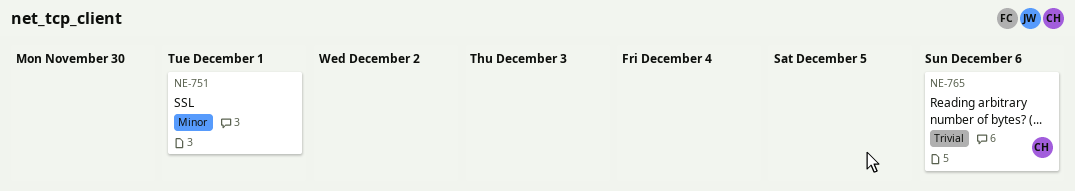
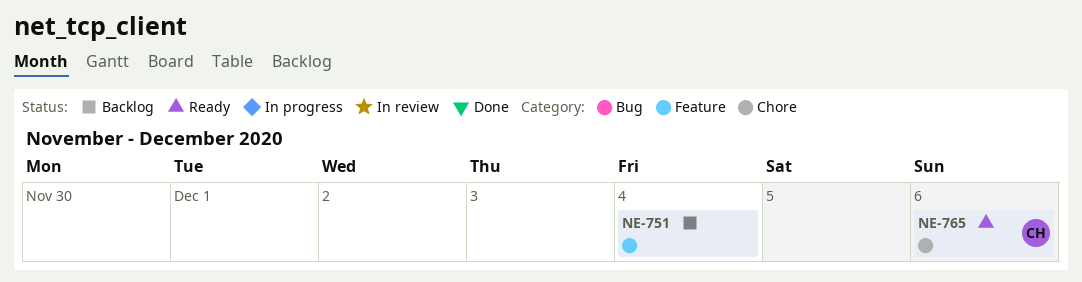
NE-751, due: Dec 1 -> Dec 4

